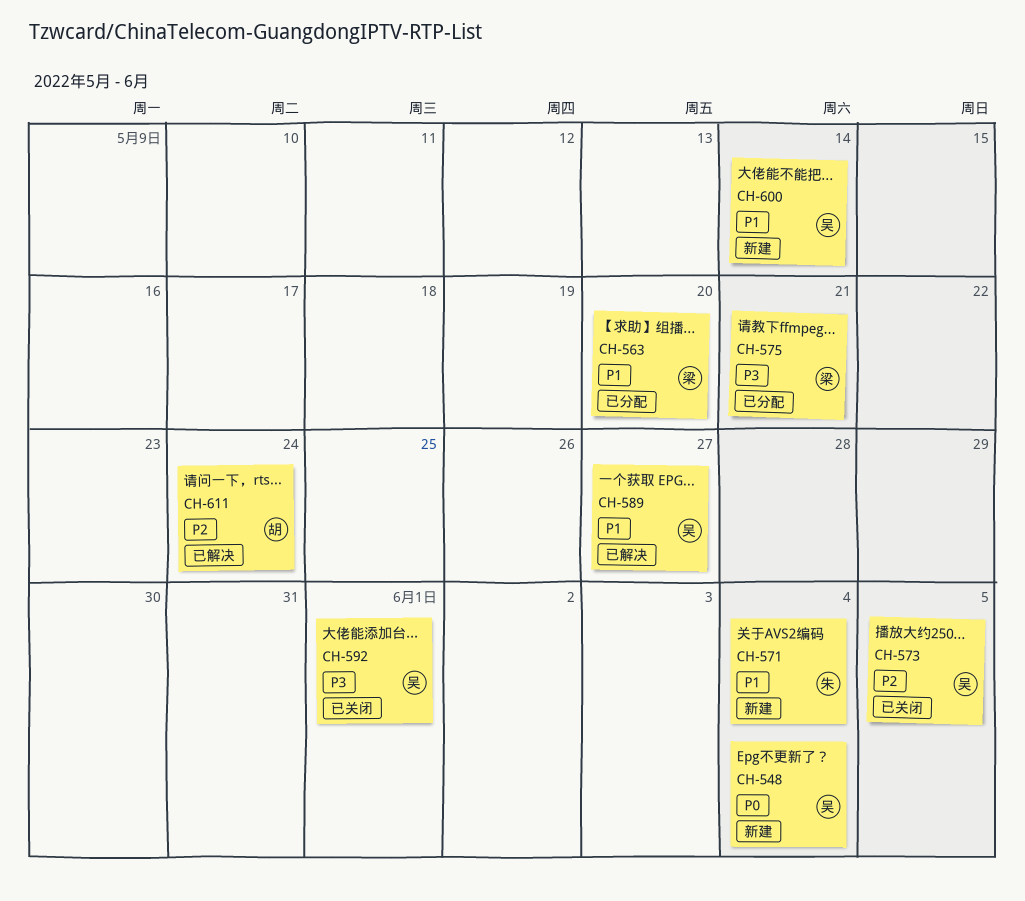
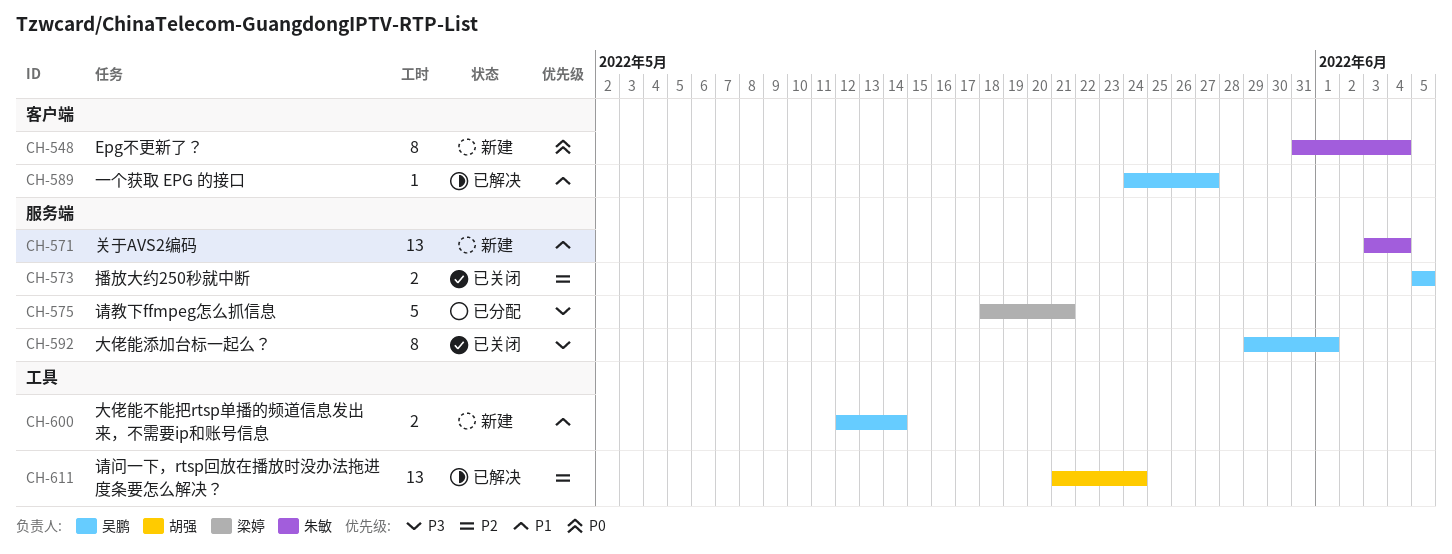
CH-548, owner: 吴鹏 -> 朱敏
CH-563: present -> none

